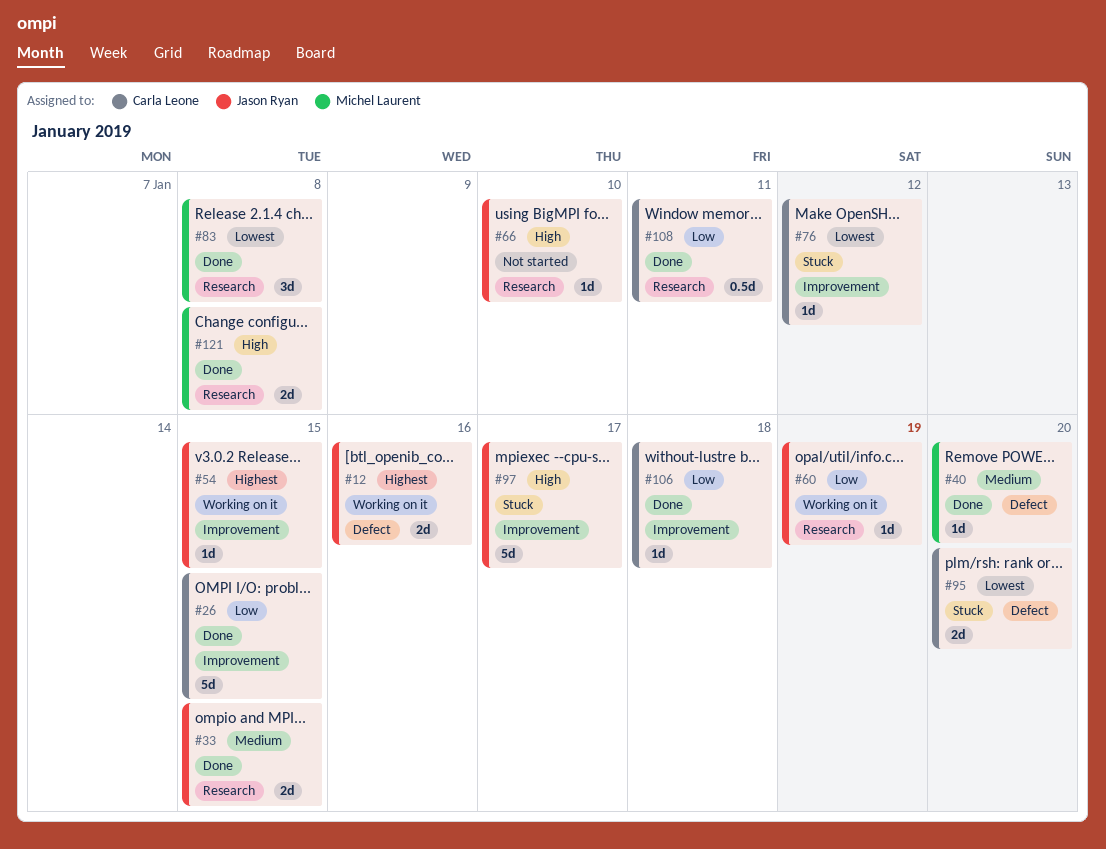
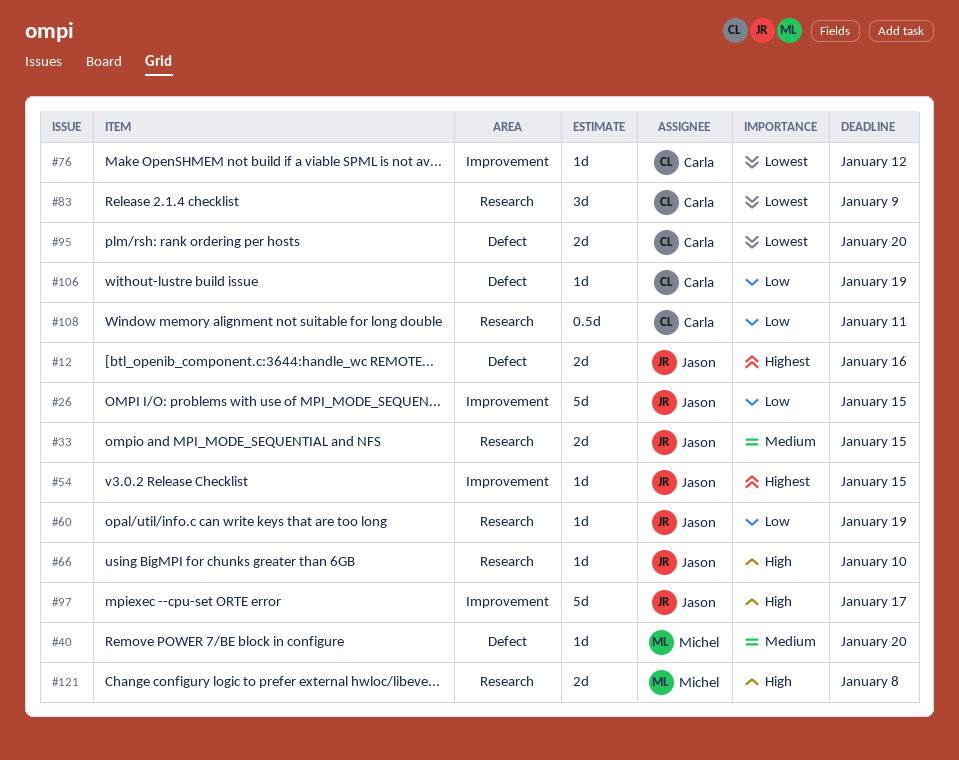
#26, owner: Carla Leone -> Jason Ryan
#83, owner: Michel Laurent -> Carla Leone
#83, due: Jan 8 -> Jan 9
#106, label: Improvement -> Defect
#106, due: Jan 18 -> Jan 19

